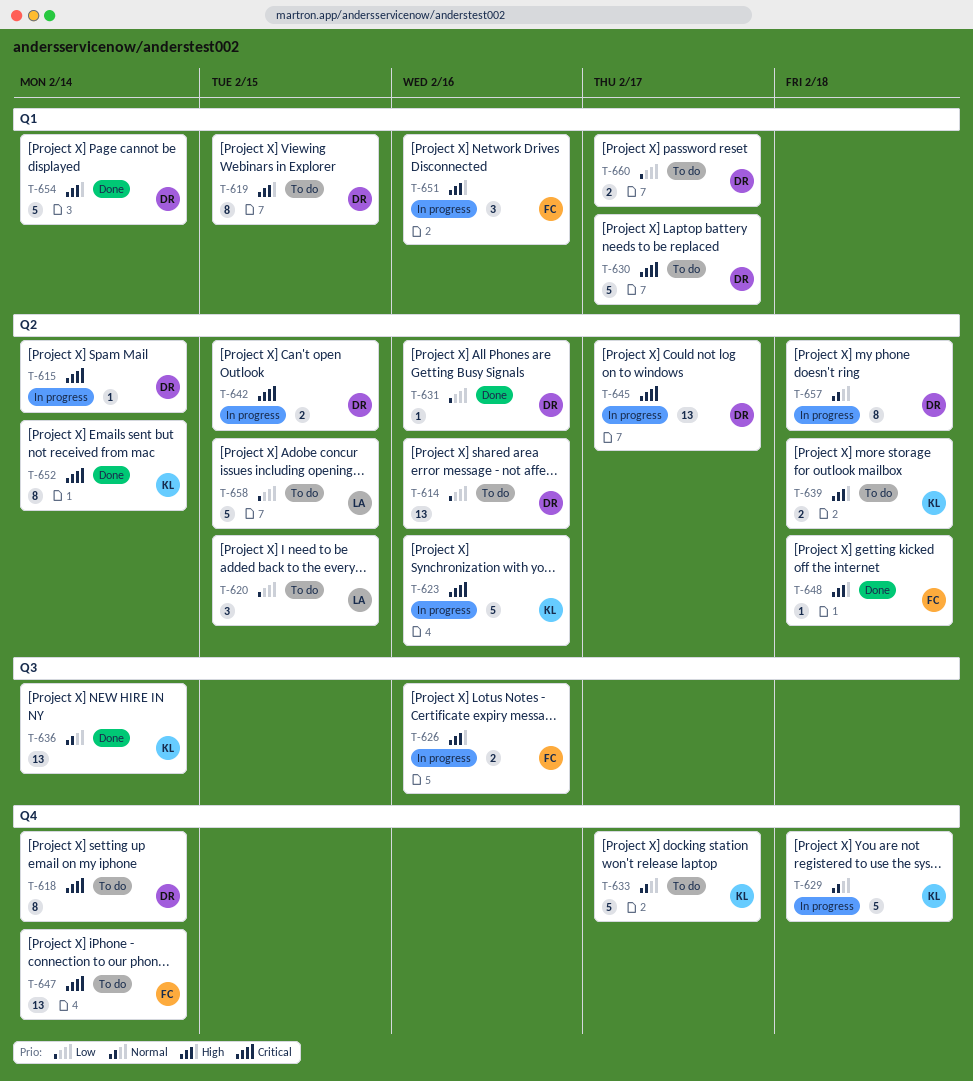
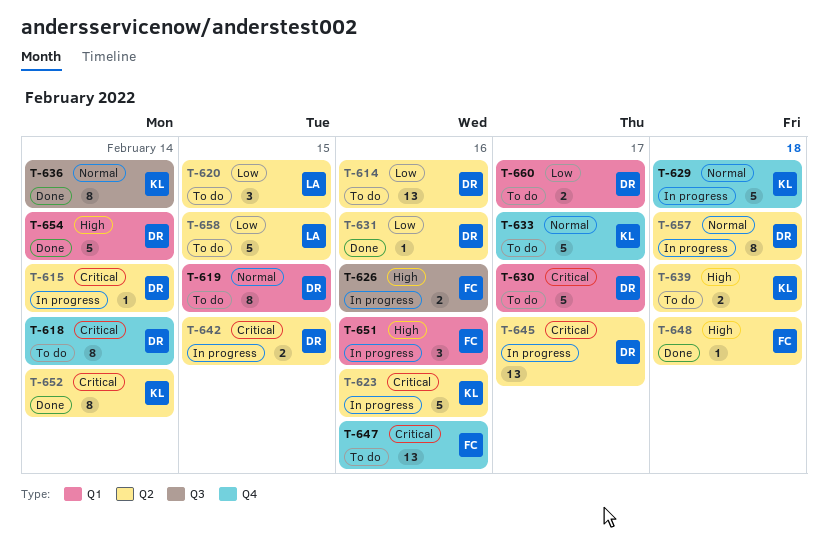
T-619, priority: High -> Normal
T-636, estimate: 13 -> 8
T-647, due: Feb 14 -> Feb 16

